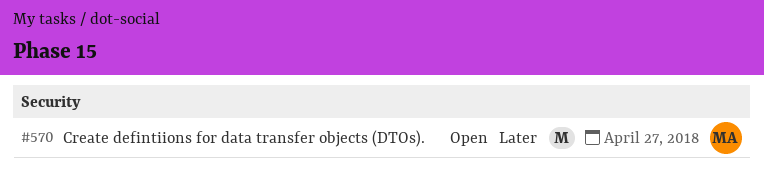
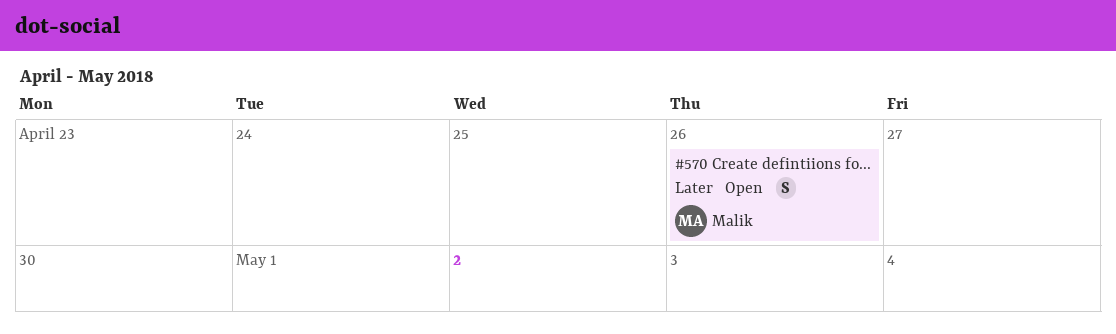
#570, estimate: M -> S
#570, due: Apr 27 -> Apr 26

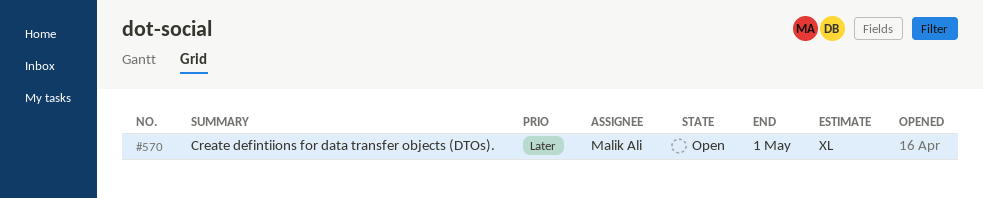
#570, estimate: S -> XL
#570, due: Apr 26 -> May 1

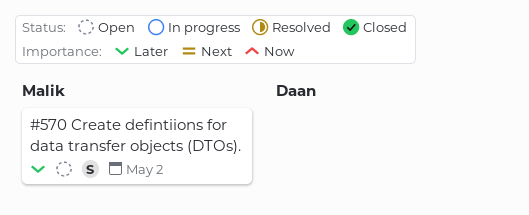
#570, estimate: XL -> S
#570, due: May 1 -> May 2

